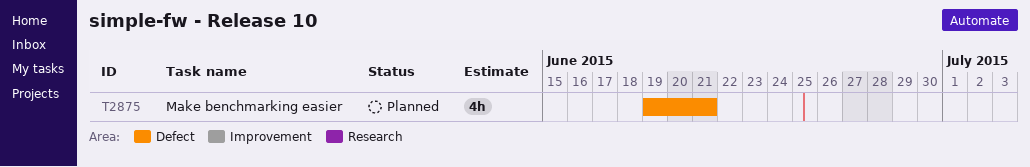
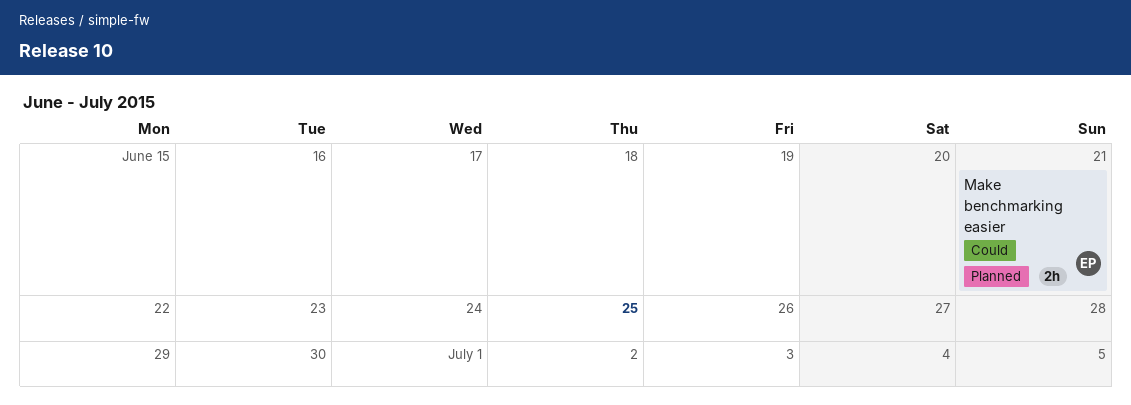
Make benchmarking easier, estimate: 4h -> 2h

